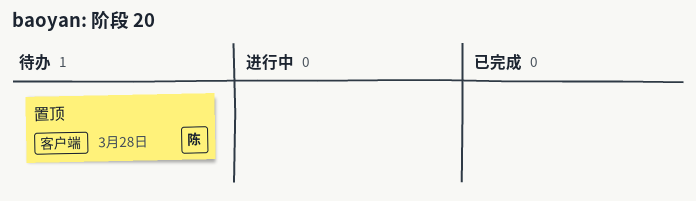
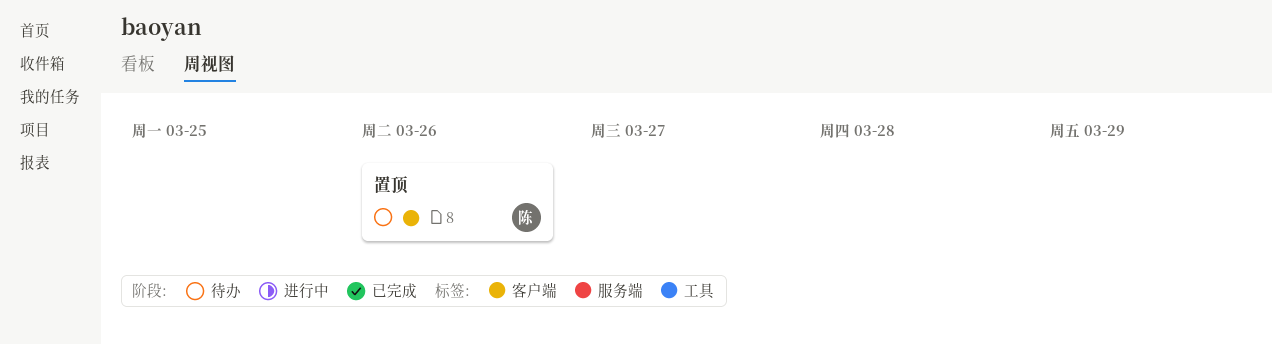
置顶, due: Mar 28 -> Mar 26

